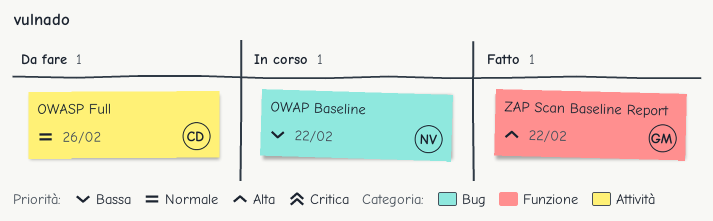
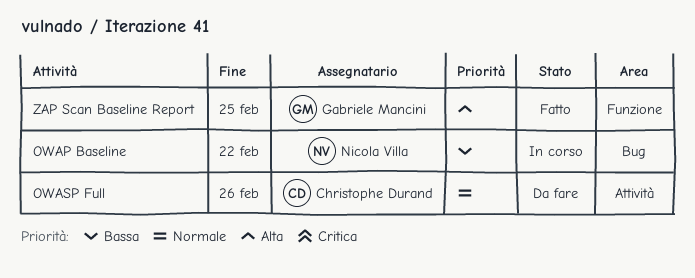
ZAP Scan Baseline Report, due: Feb 22 -> Feb 25

